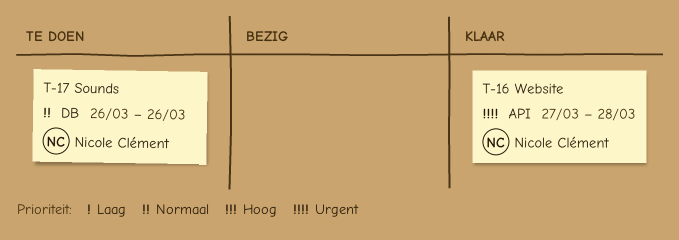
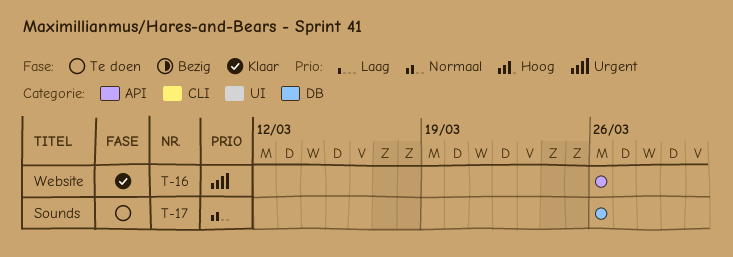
T-16, start: Mar 27 -> Mar 26
T-16, due: Mar 28 -> Mar 26

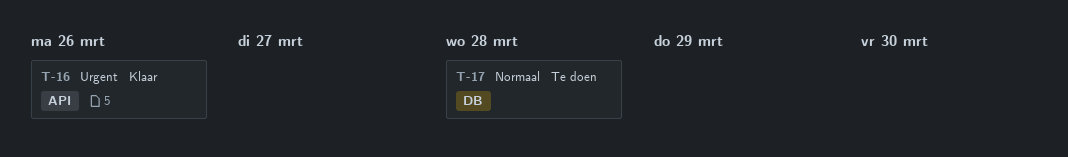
T-17, due: Mar 26 -> Mar 28

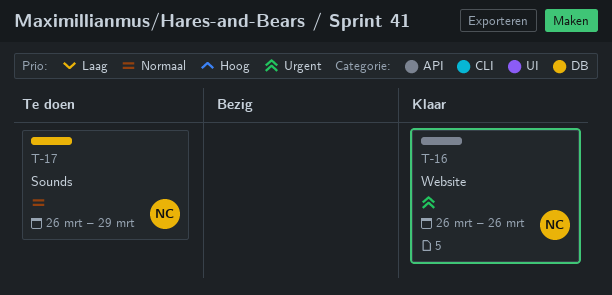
T-17, due: Mar 28 -> Mar 29

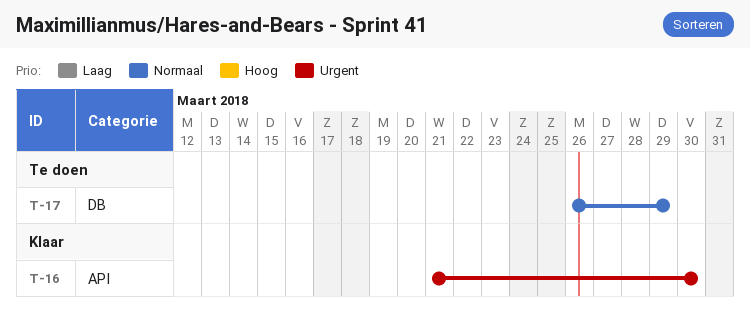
T-16, start: Mar 26 -> Mar 21
T-16, due: Mar 26 -> Mar 30

